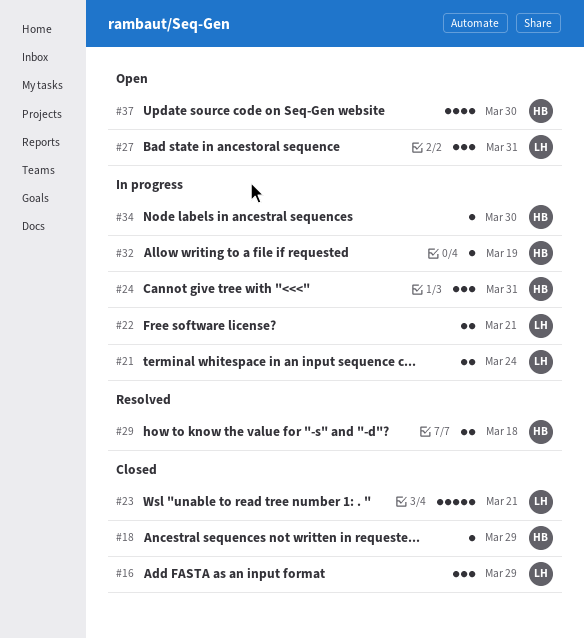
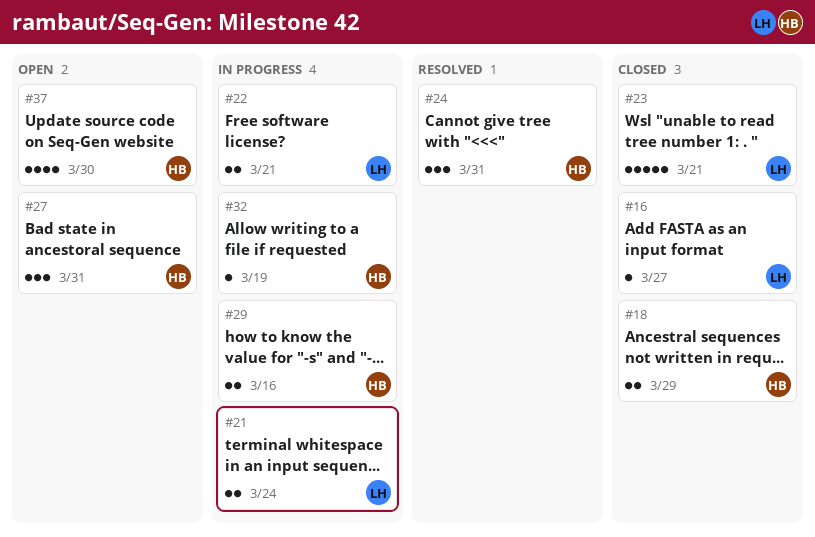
#16, estimate: 3 -> 1
#16, due: Mar 29 -> Mar 27
#18, estimate: 1 -> 2
#24, status: In progress -> Resolved
#27, owner: LH -> HB
#29, status: Resolved -> In progress
#29, due: Mar 18 -> Mar 16
#34: present -> none

